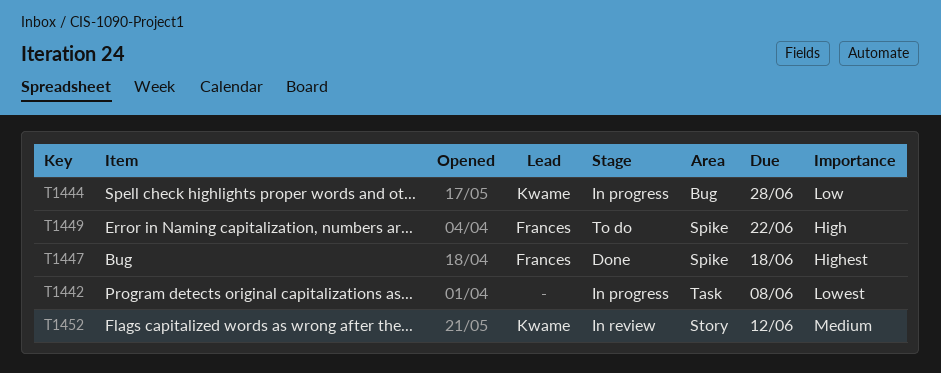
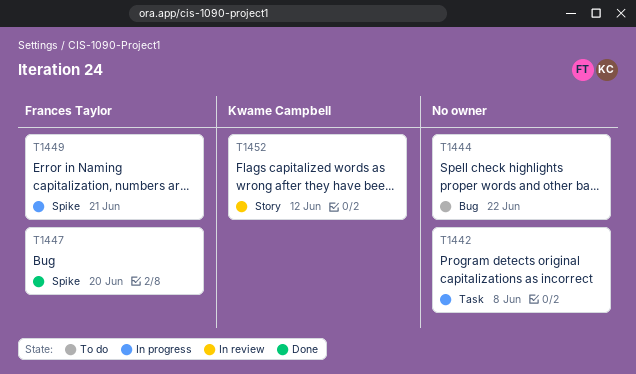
T1444, status: In progress -> To do
T1444, owner: Kwame Campbell -> none
T1444, due: Jun 28 -> Jun 22
T1447, due: Jun 18 -> Jun 20
T1449, status: To do -> In progress
T1449, due: Jun 22 -> Jun 21

